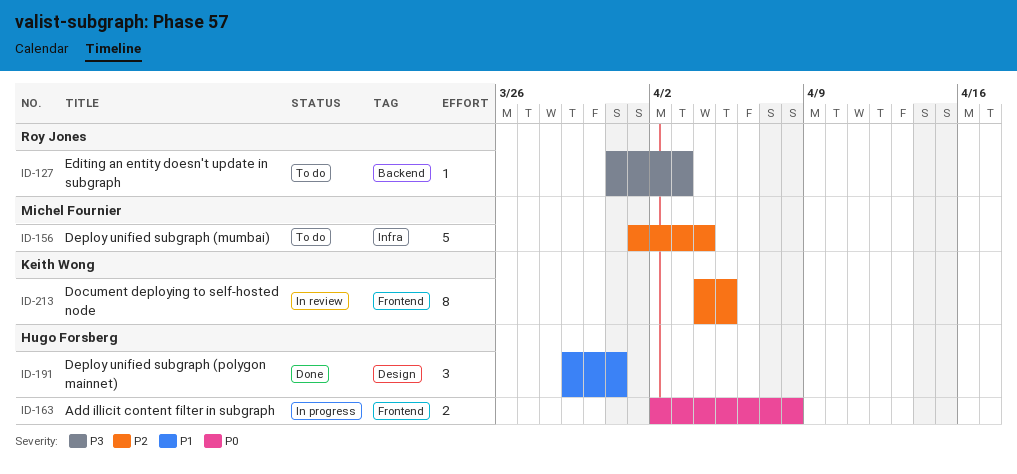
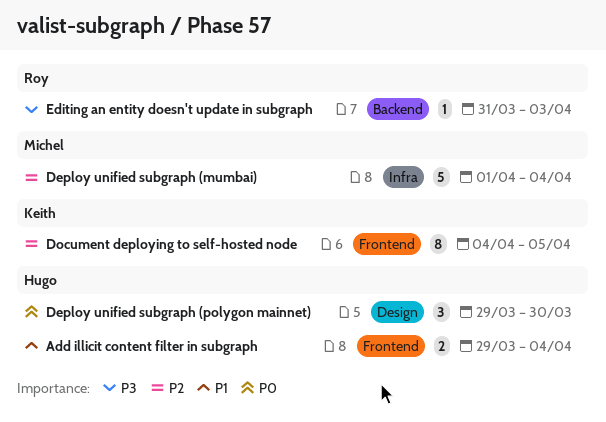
Add illicit content filter in subgraph, priority: P0 -> P1
Add illicit content filter in subgraph, start: Apr 2 -> Mar 29
Add illicit content filter in subgraph, due: Apr 8 -> Apr 4
Deploy unified subgraph (polygon mainnet), priority: P1 -> P0
Deploy unified subgraph (polygon mainnet), due: Mar 31 -> Mar 30

